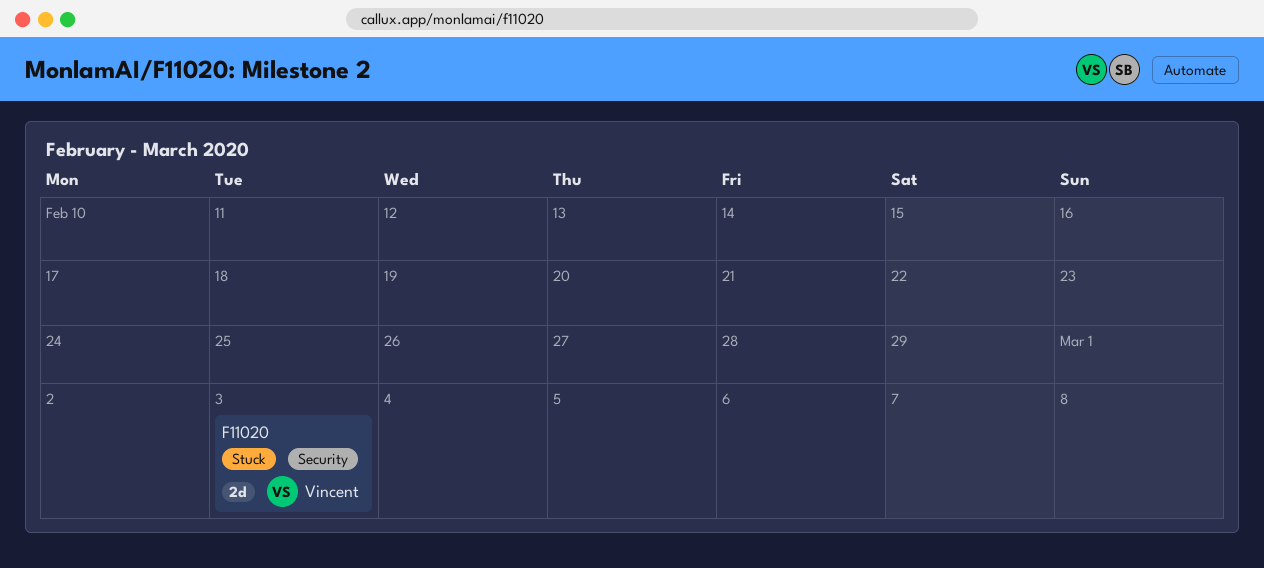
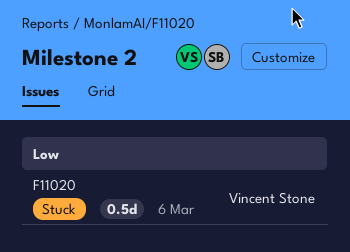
F11020, estimate: 2d -> 0.5d
F11020, due: Mar 3 -> Mar 6

